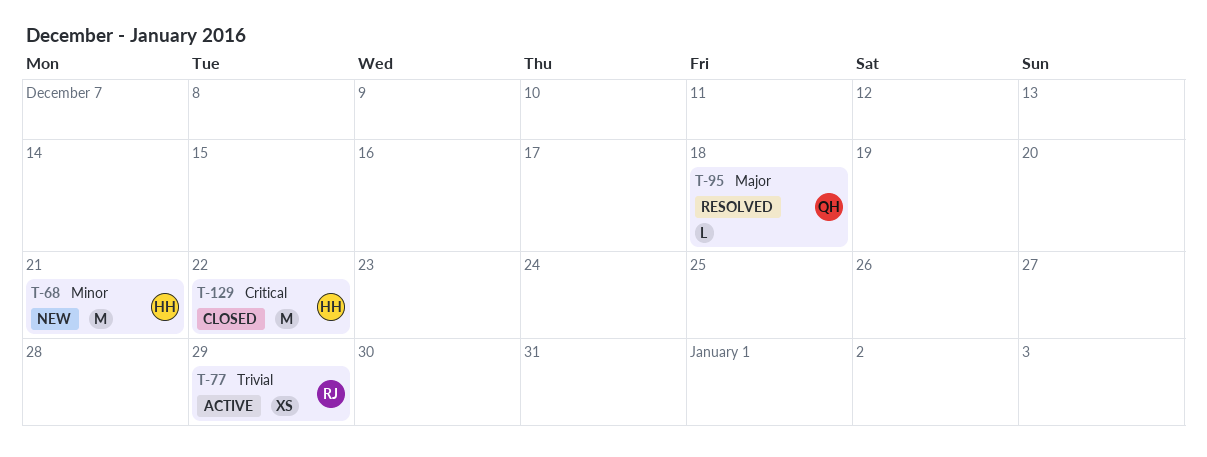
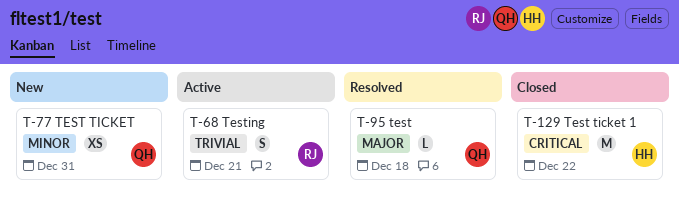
T-68, status: New -> Active
T-68, owner: HH -> RJ
T-68, priority: Minor -> Trivial
T-68, estimate: M -> S
T-77, status: Active -> New
T-77, owner: RJ -> QH
T-77, priority: Trivial -> Minor
T-77, due: Dec 29 -> Dec 31

